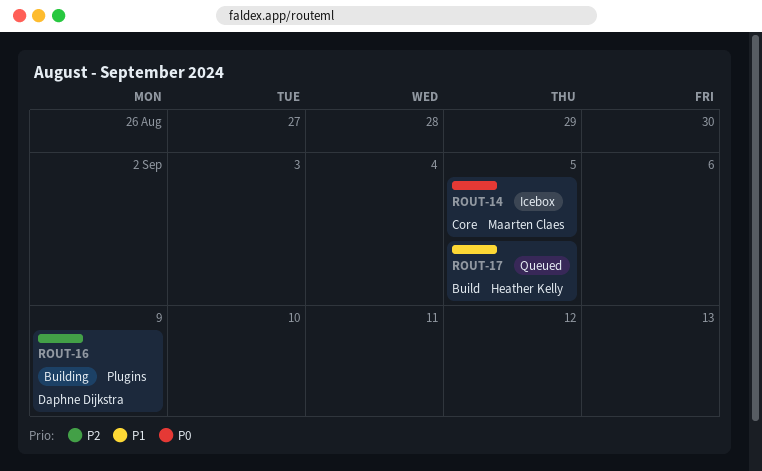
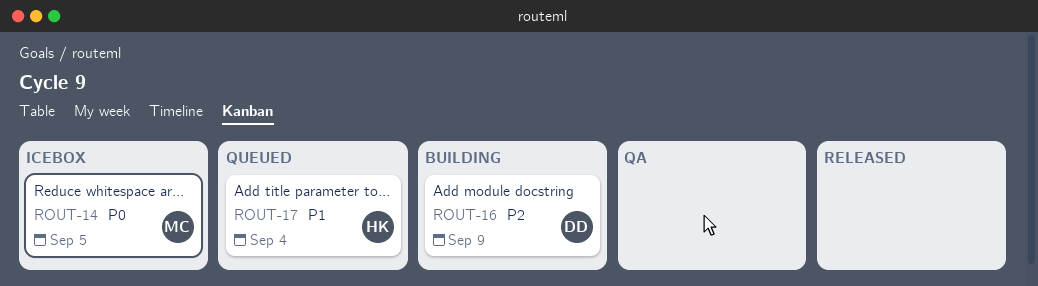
ROUT-17, due: Sep 5 -> Sep 4

